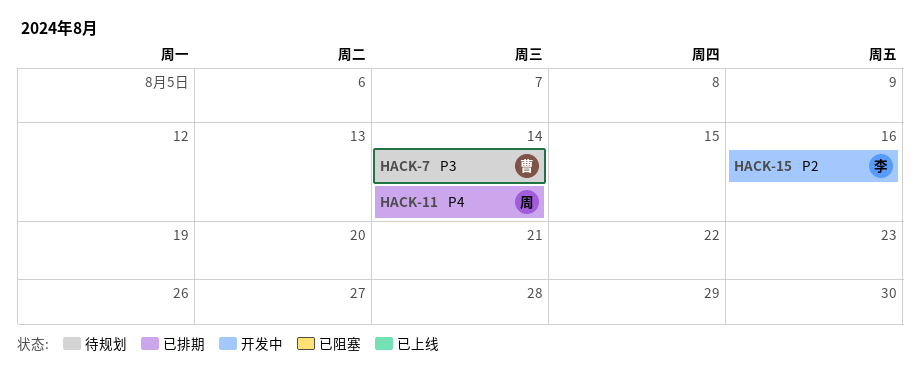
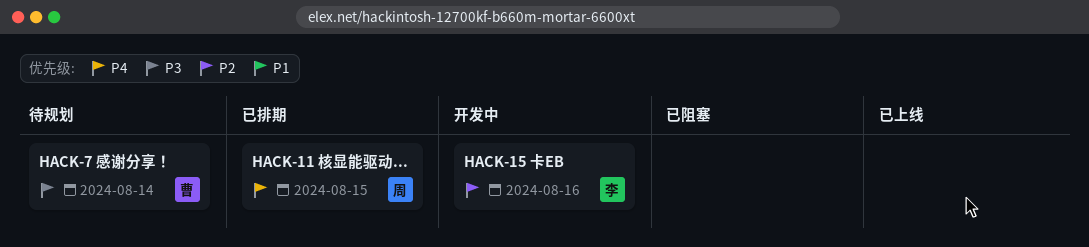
HACK-11, due: Aug 14 -> Aug 15

